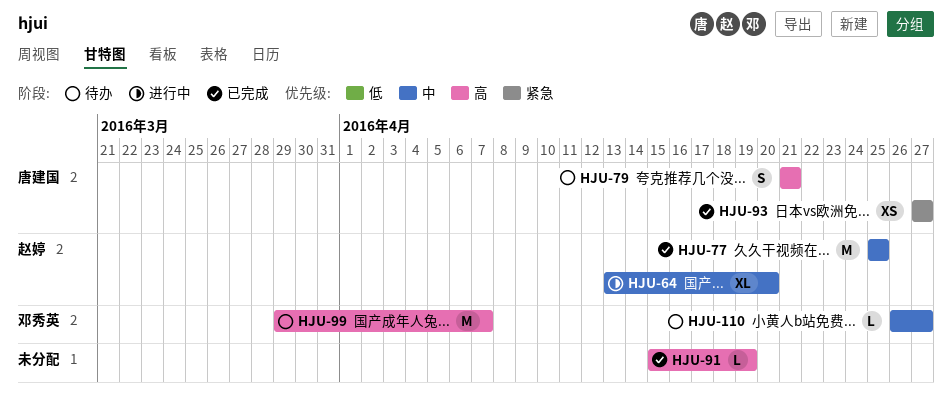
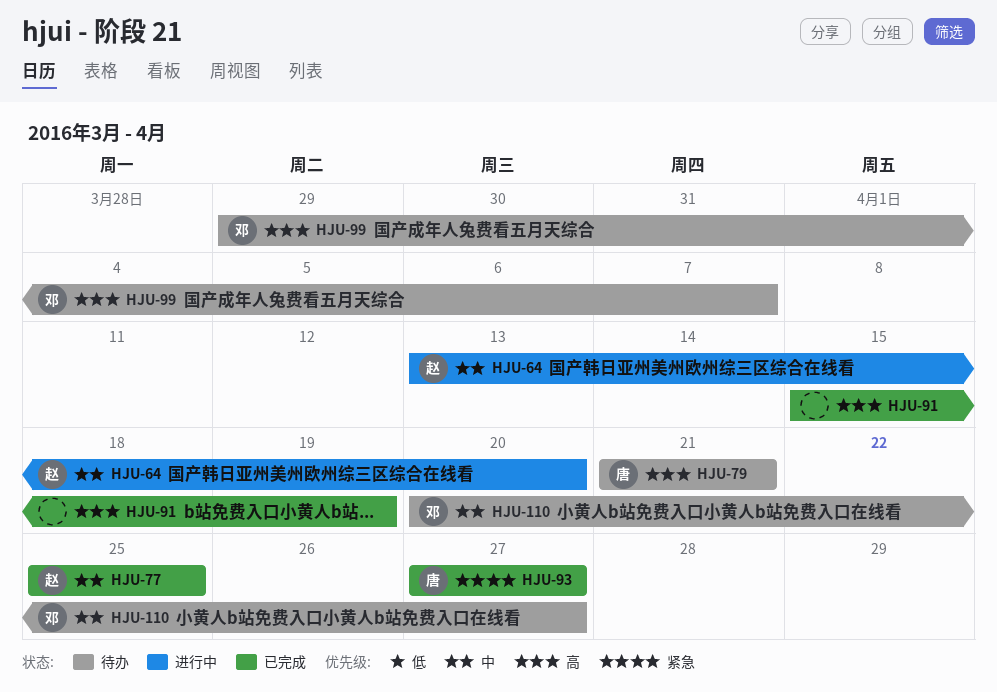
HJU-110, start: Apr 26 -> Apr 20

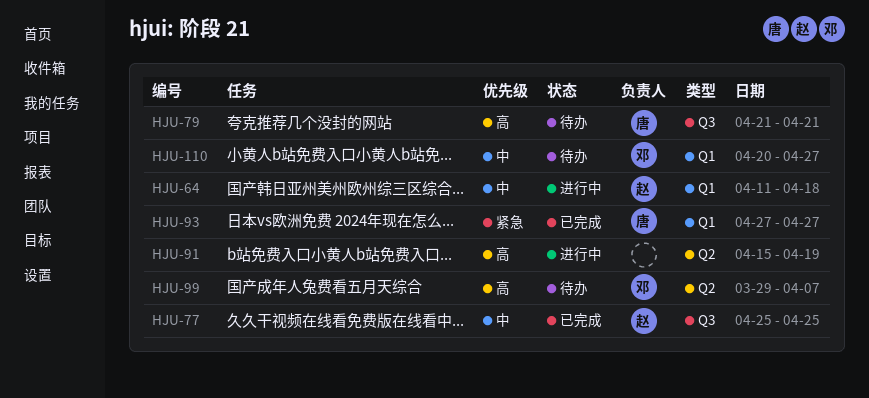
HJU-64, start: Apr 13 -> Apr 11
HJU-64, due: Apr 20 -> Apr 18
HJU-91, status: 已完成 -> 进行中

